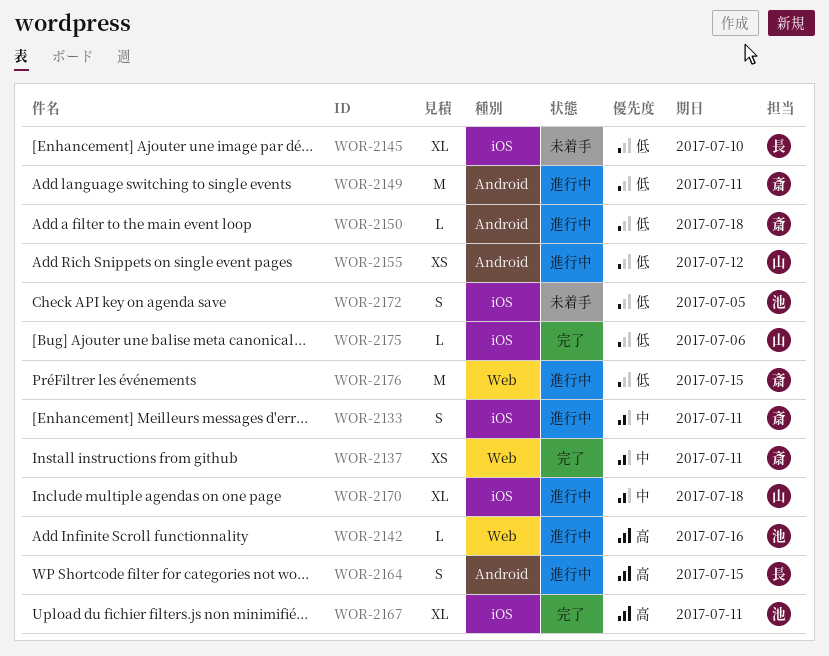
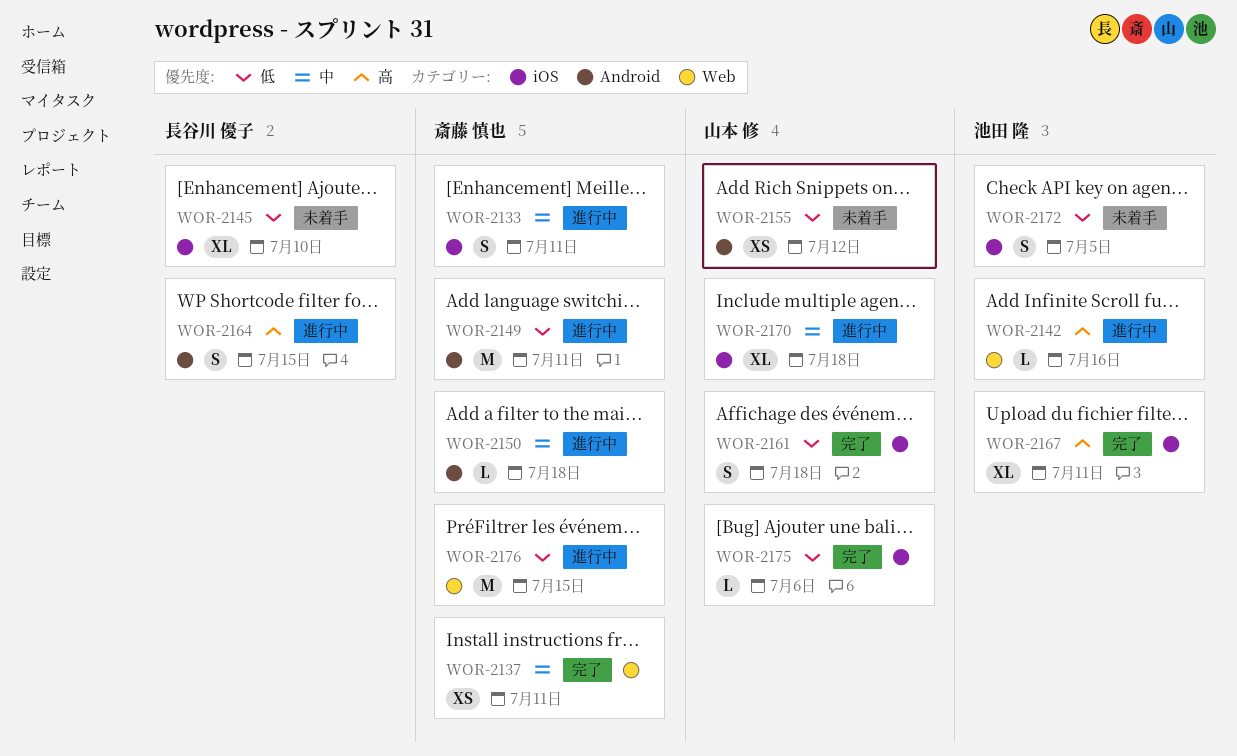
WOR-2150, priority: 低 -> 中
WOR-2155, status: 進行中 -> 未着手
WOR-2161: none -> present

